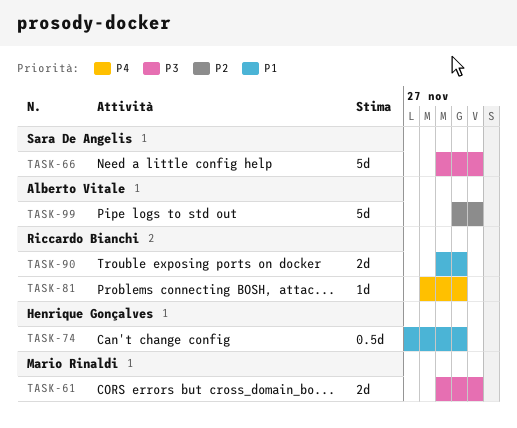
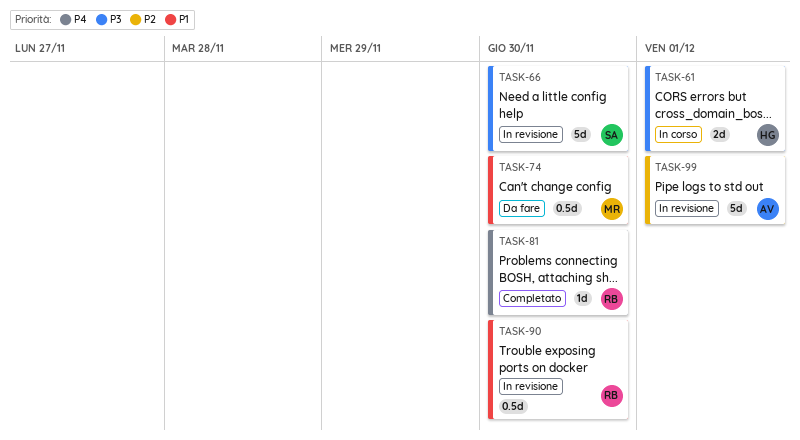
TASK-61, owner: Mario Rinaldi -> Henrique Gonçalves
TASK-66, due: Dec 1 -> Nov 30
TASK-74, owner: Henrique Gonçalves -> Mario Rinaldi
TASK-90, estimate: 2d -> 0.5d

